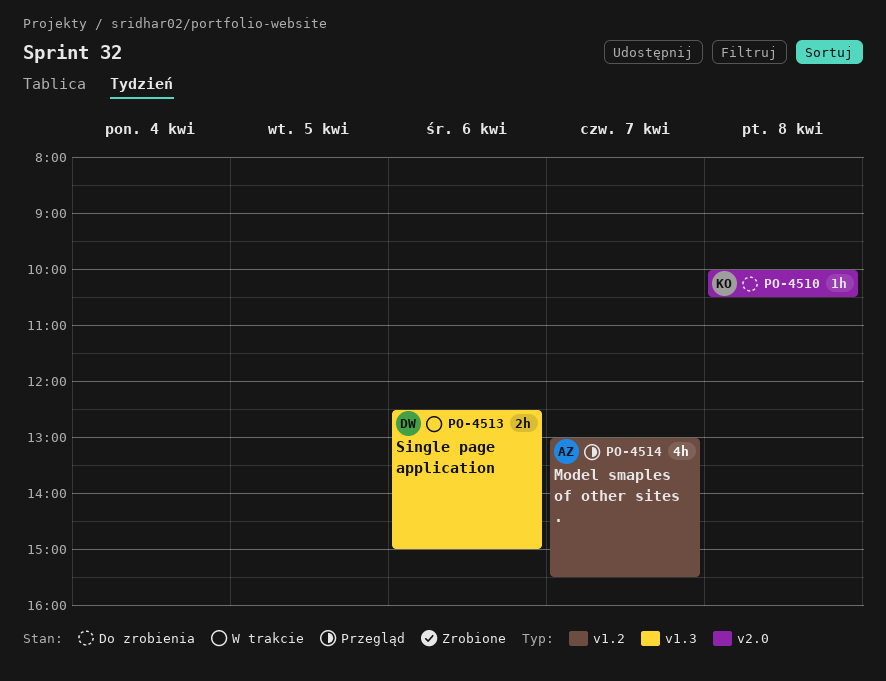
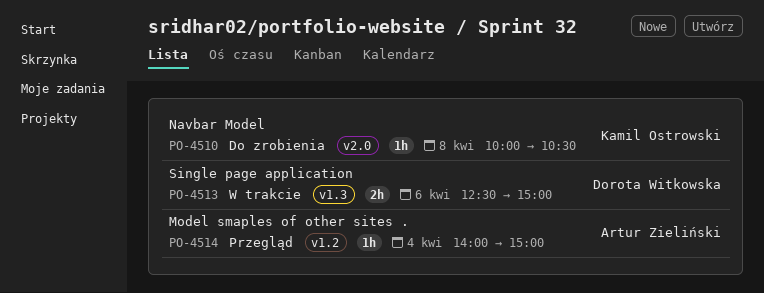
PO-4514, estimate: 4h -> 1h
PO-4514, day: Apr 7 -> Apr 4
PO-4514, begins: 13:00 -> 14:00
PO-4514, ends: 15:30 -> 15:00

